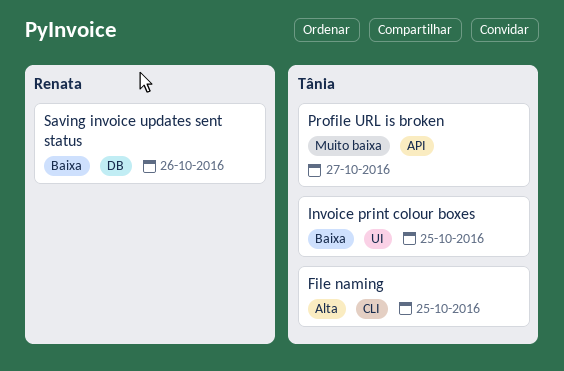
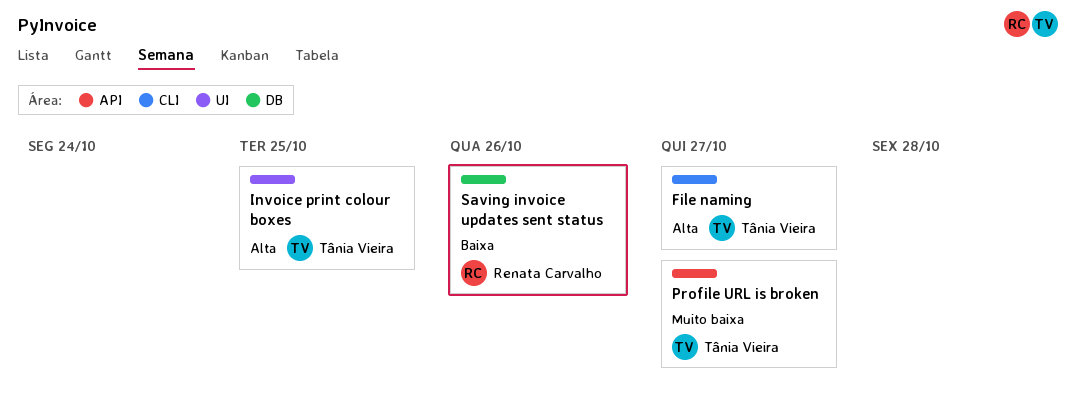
File naming, due: Oct 25 -> Oct 27
Invoice print colour boxes, priority: Baixa -> Alta

